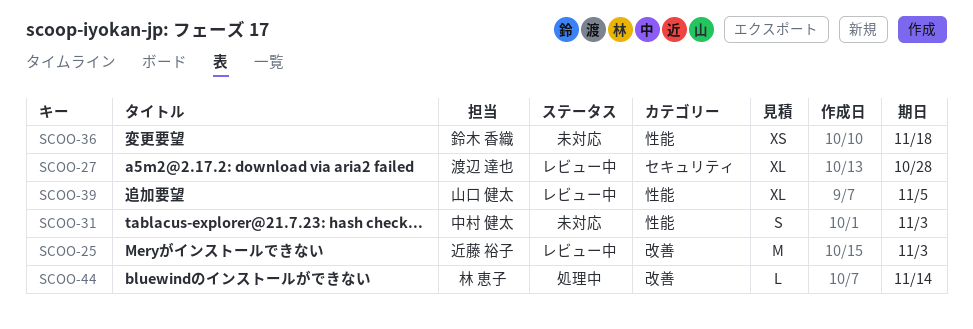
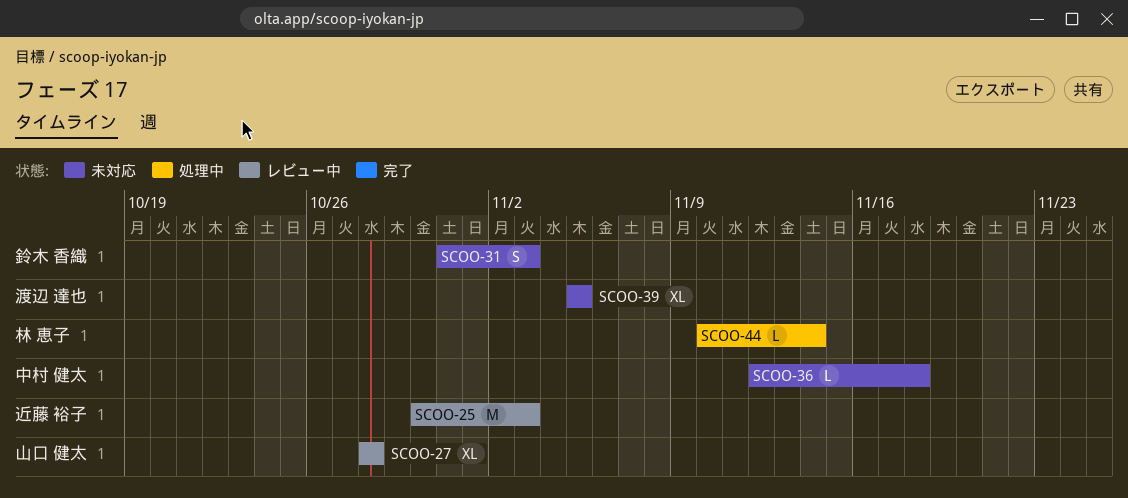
SCOO-27, owner: 渡辺 達也 -> 山口 健太
SCOO-31, owner: 中村 健太 -> 鈴木 香織
SCOO-36, owner: 鈴木 香織 -> 中村 健太
SCOO-36, estimate: XS -> L
SCOO-39, status: レビュー中 -> 未対応
SCOO-39, owner: 山口 健太 -> 渡辺 達也

